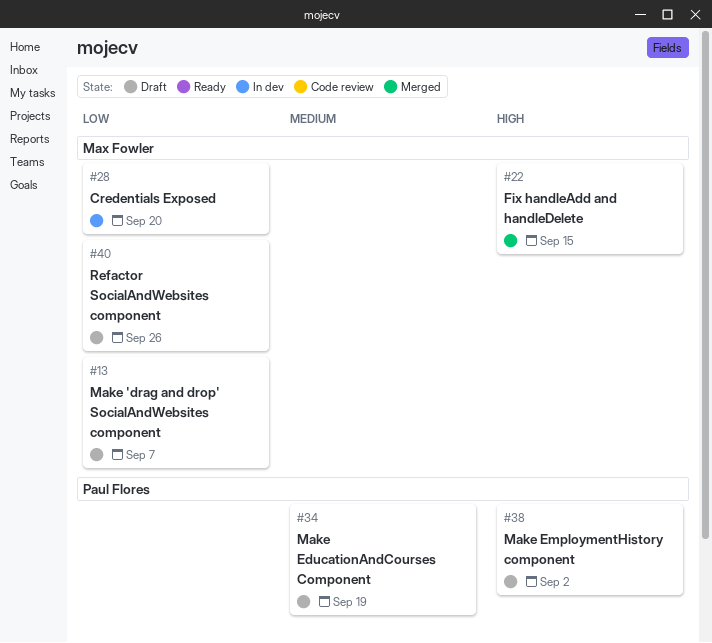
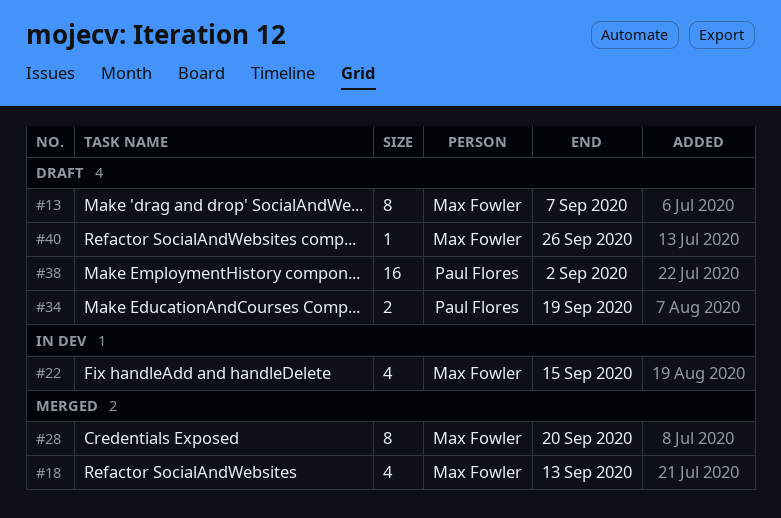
#18: none -> present
#22, status: Merged -> In dev
#28, status: In dev -> Merged

